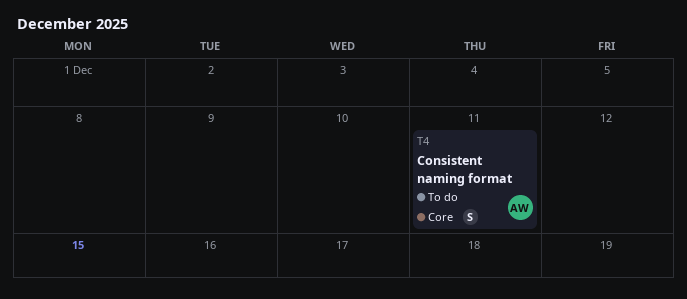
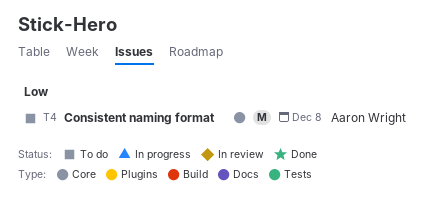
T4, estimate: S -> M
T4, due: Dec 11 -> Dec 8

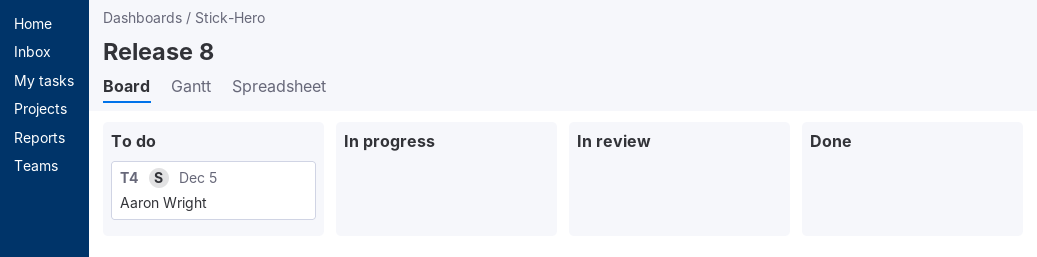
T4, estimate: M -> S
T4, due: Dec 8 -> Dec 5

